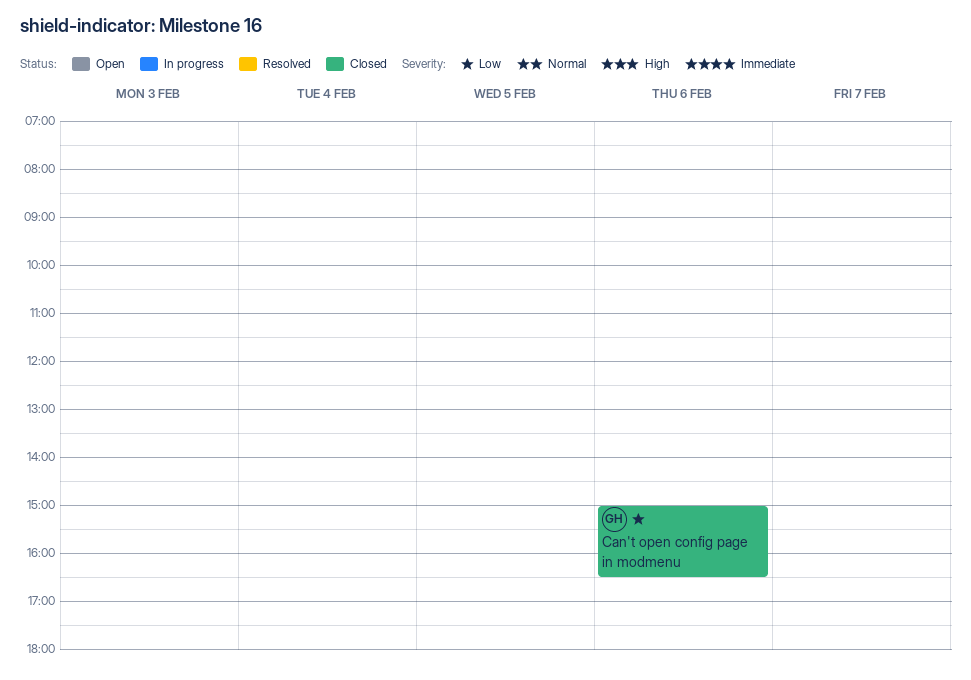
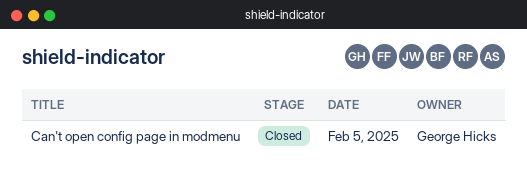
Can't open config page in modmenu, day: Feb 6 -> Feb 5

